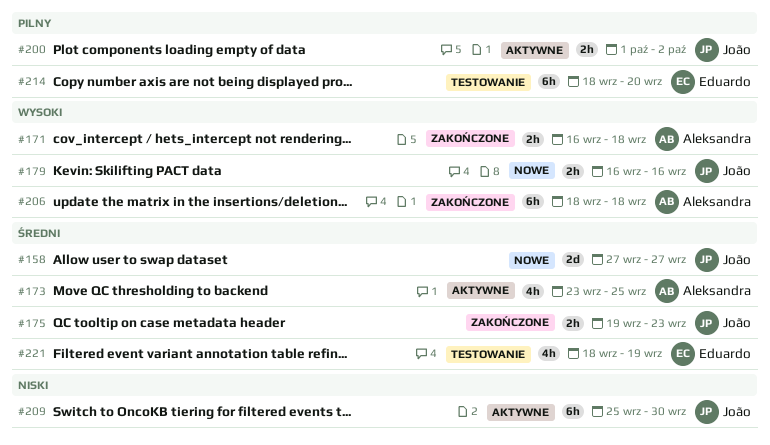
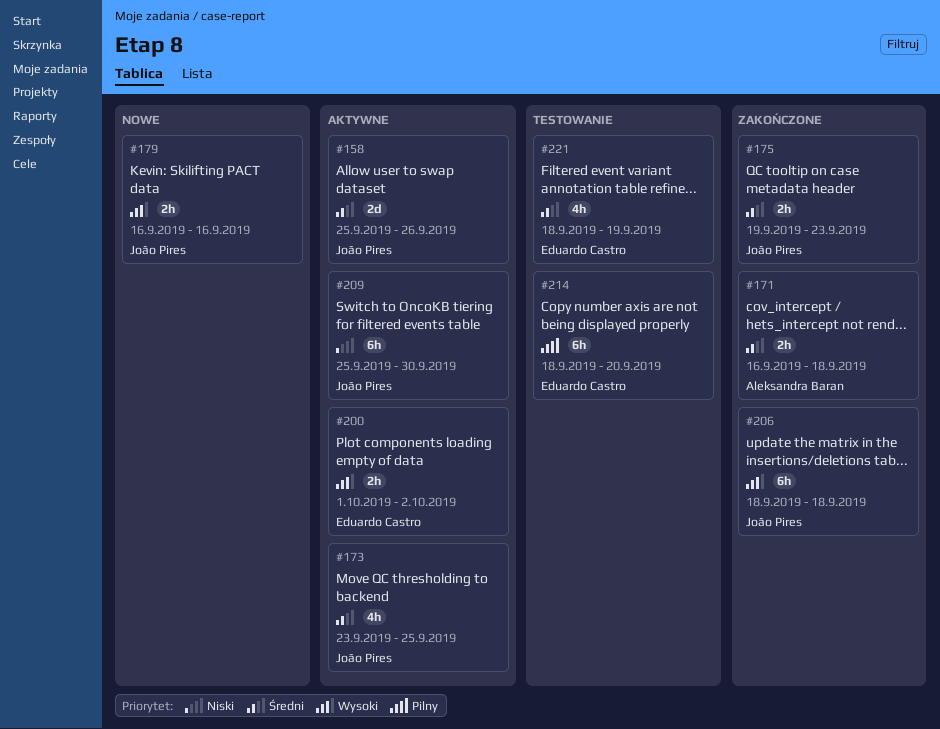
#158, status: Nowe -> Aktywne
#158, start: Sep 27 -> Sep 25
#158, due: Sep 27 -> Sep 26
#171, priority: Wysoki -> Średni
#173, owner: Aleksandra Baran -> João Pires
#200, owner: João Pires -> Eduardo Castro
#200, priority: Pilny -> Wysoki
#206, owner: Aleksandra Baran -> João Pires

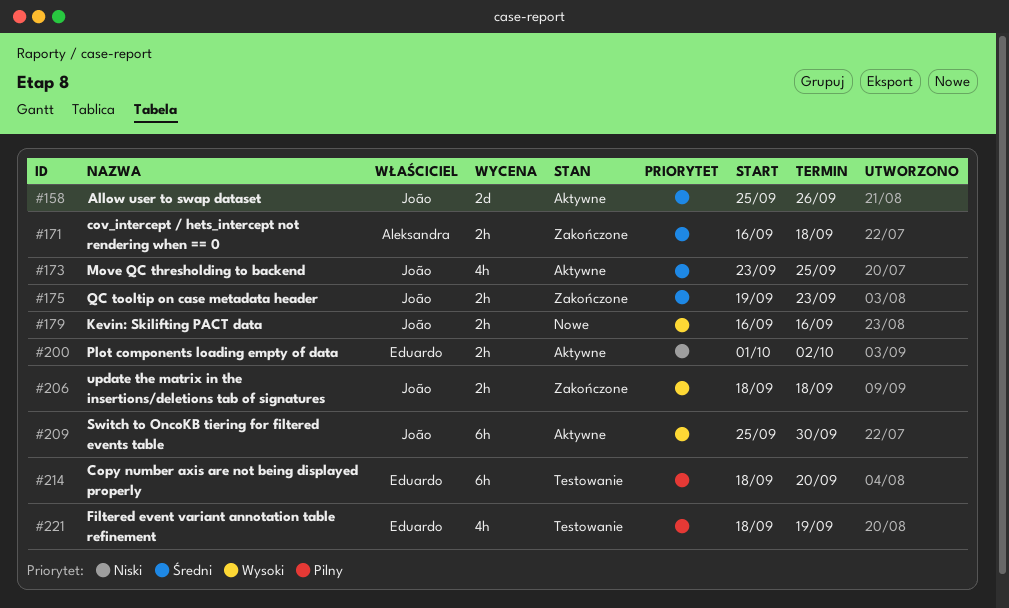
#200, priority: Wysoki -> Niski
#206, estimate: 6h -> 2h
#209, priority: Niski -> Wysoki
#221, priority: Średni -> Pilny

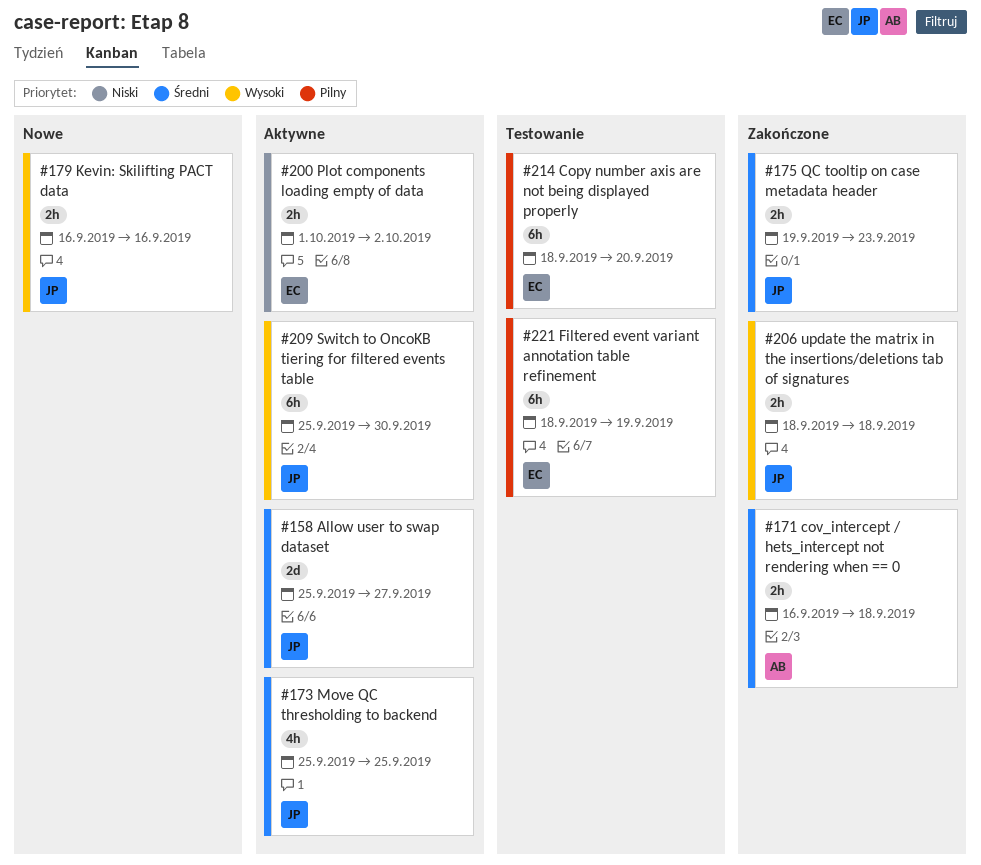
#158, due: Sep 26 -> Sep 27
#173, start: Sep 23 -> Sep 25
#221, estimate: 4h -> 6h

